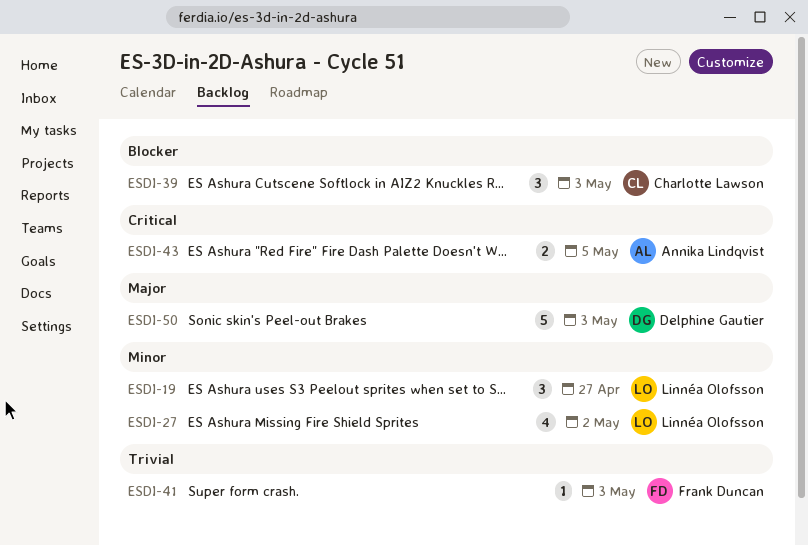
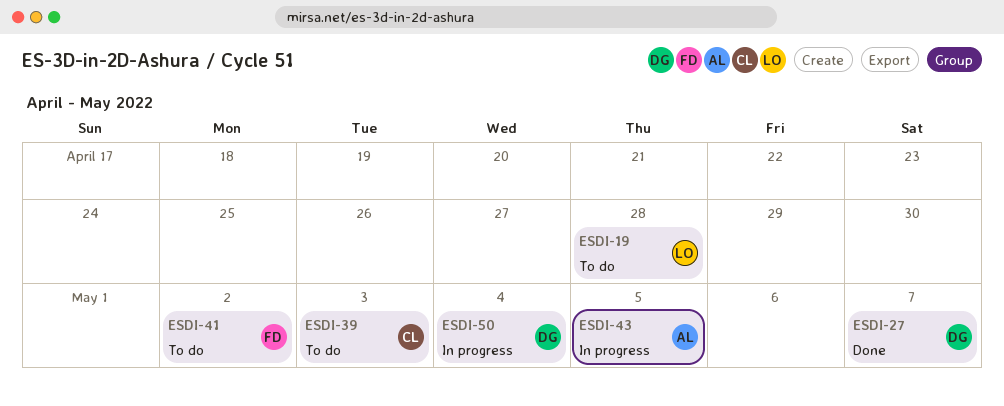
ESDI-19, due: Apr 27 -> Apr 28
ESDI-27, owner: Linnéa Olofsson -> Delphine Gautier
ESDI-27, due: May 2 -> May 7
ESDI-41, due: May 3 -> May 2
ESDI-50, due: May 3 -> May 4

